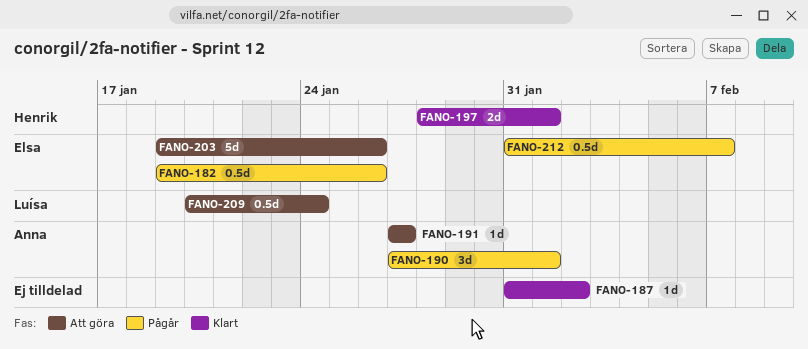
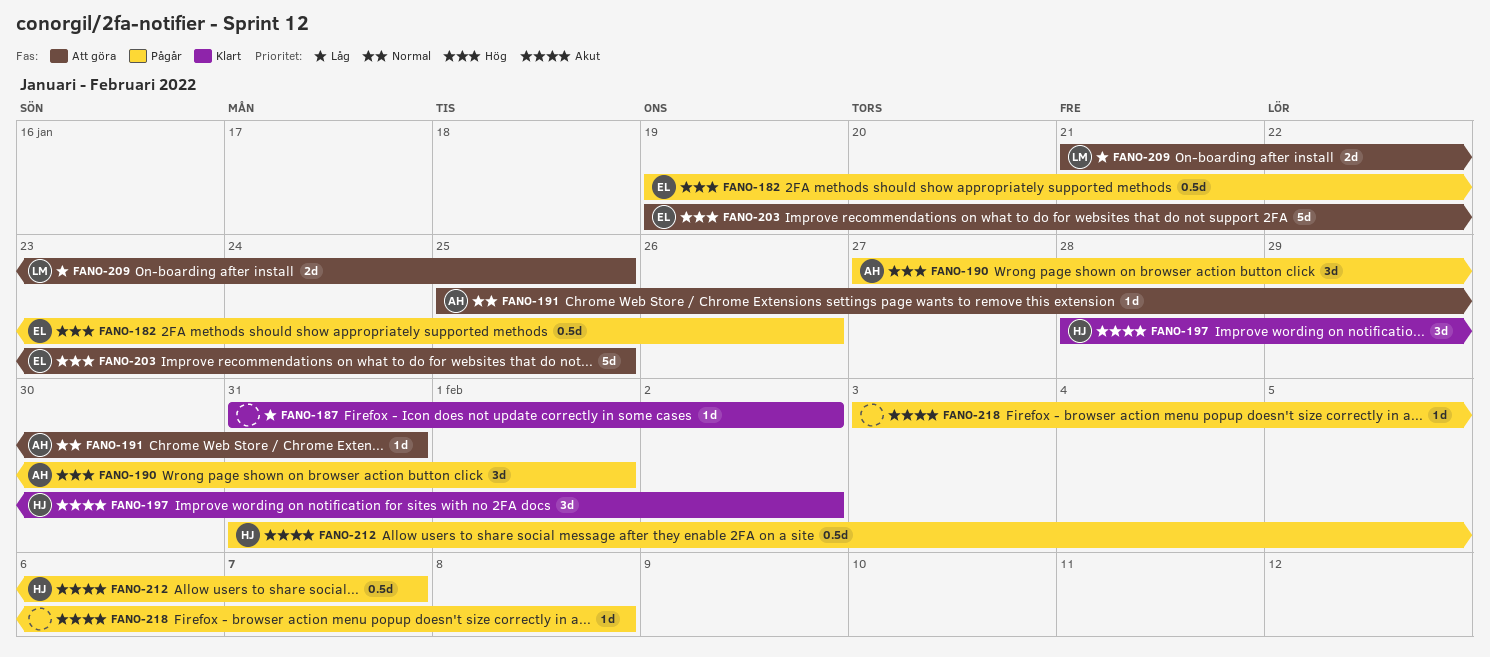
FANO-191, start: Jan 27 -> Jan 25
FANO-191, due: Jan 27 -> Jan 31
FANO-197, estimate: 2d -> 3d
FANO-197, due: Feb 1 -> Feb 2
FANO-203, due: Jan 26 -> Jan 25
FANO-209, estimate: 0.5d -> 2d
FANO-209, start: Jan 20 -> Jan 21
FANO-209, due: Jan 24 -> Jan 25
FANO-212, owner: Elsa -> Henrik
FANO-218: none -> present

